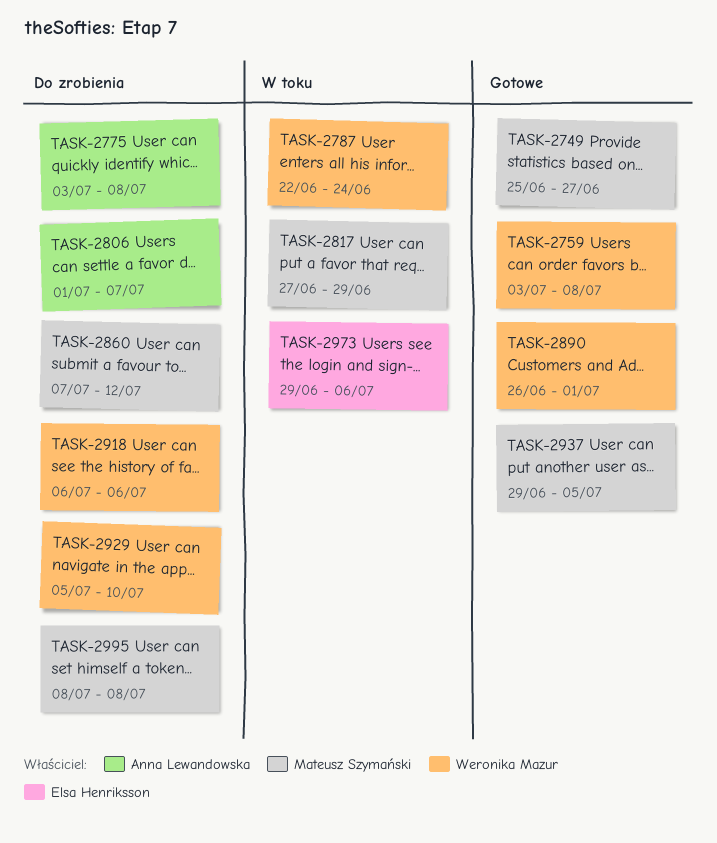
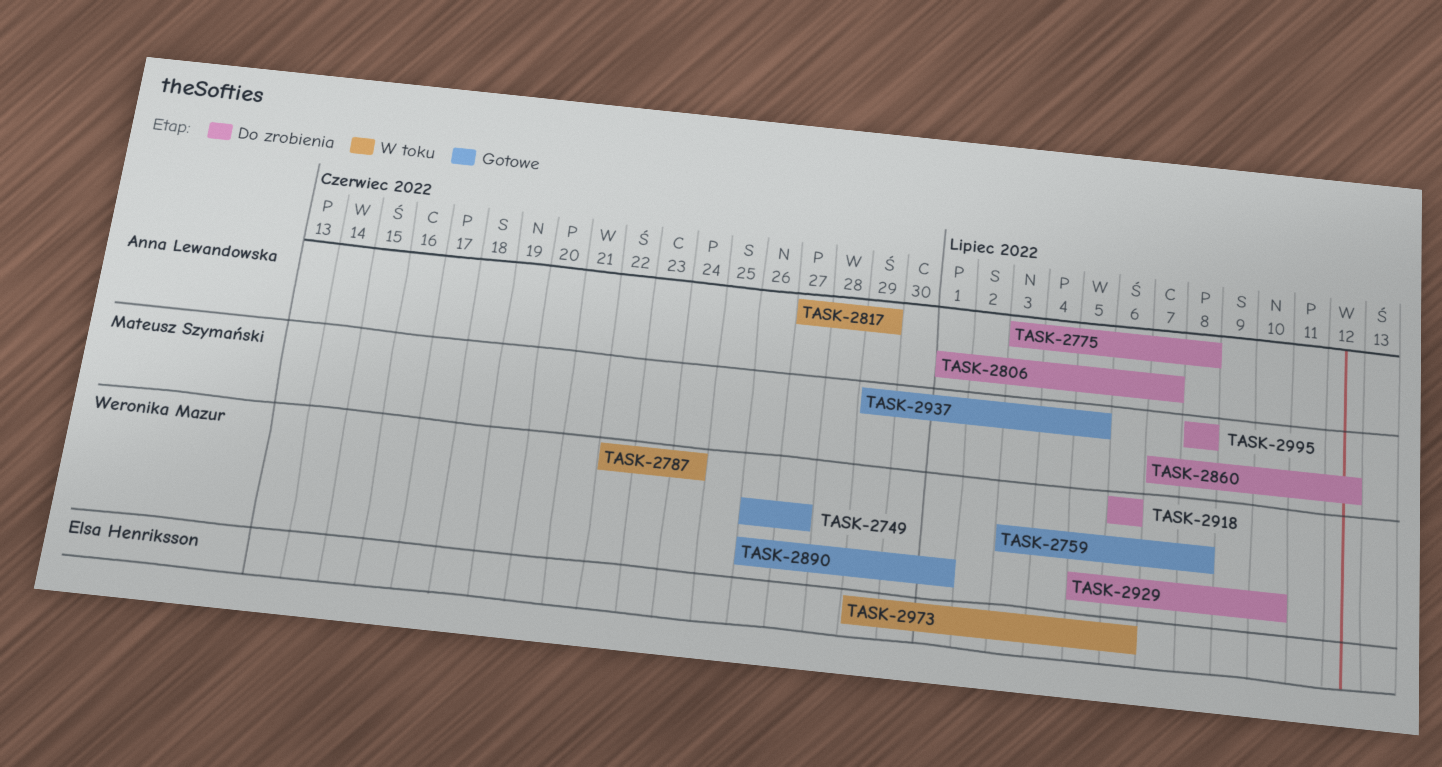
TASK-2749, owner: Mateusz Szymański -> Weronika Mazur
TASK-2749, start: Jun 25 -> Jun 26
TASK-2817, owner: Mateusz Szymański -> Anna Lewandowska

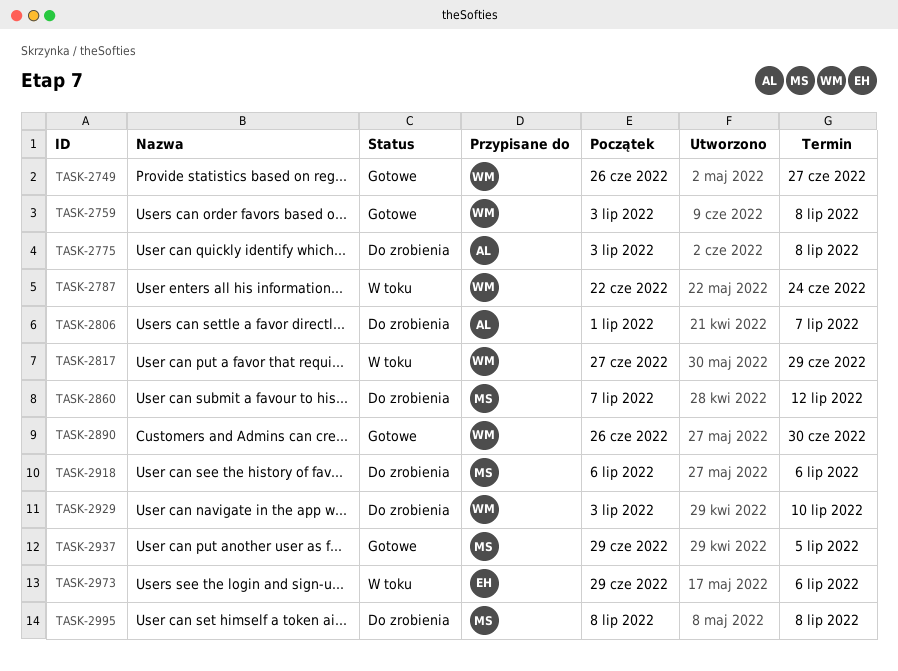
TASK-2817, owner: Anna Lewandowska -> Weronika Mazur
TASK-2890, due: Jul 1 -> Jun 30
TASK-2918, owner: Weronika Mazur -> Mateusz Szymański
TASK-2929, start: Jul 5 -> Jul 3

